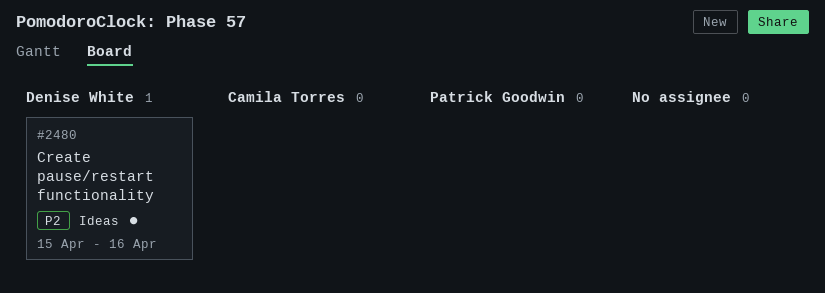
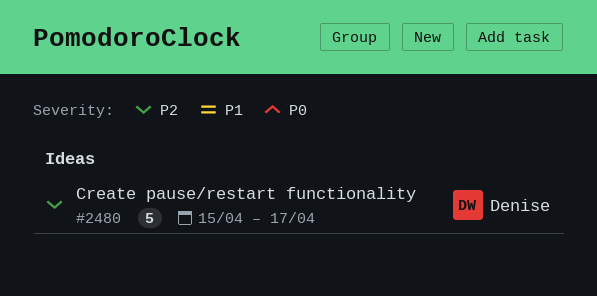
#2480, estimate: 1 -> 5
#2480, due: Apr 16 -> Apr 17

